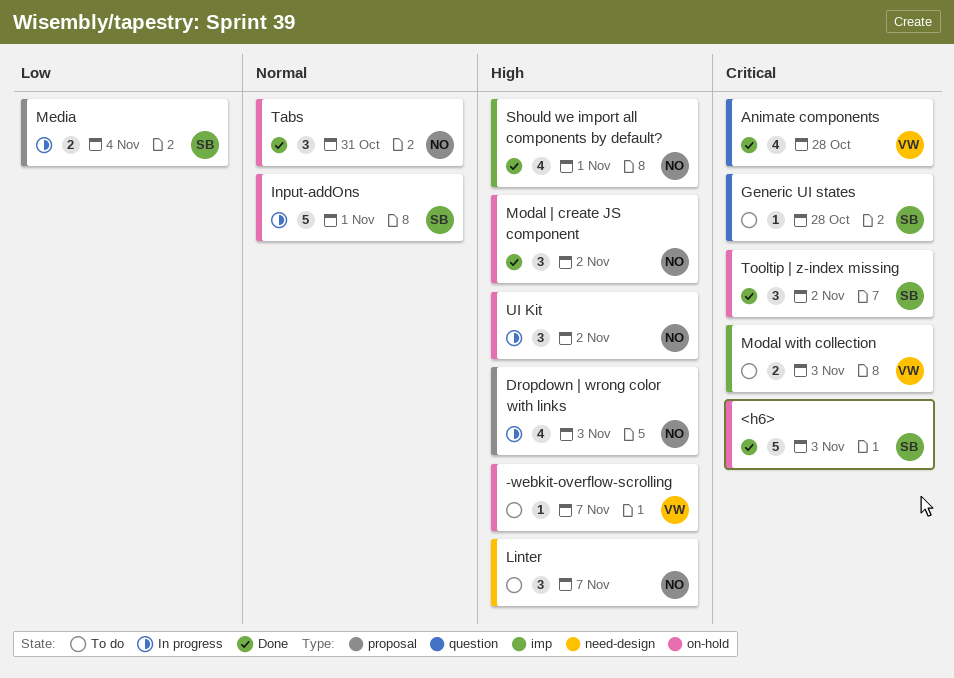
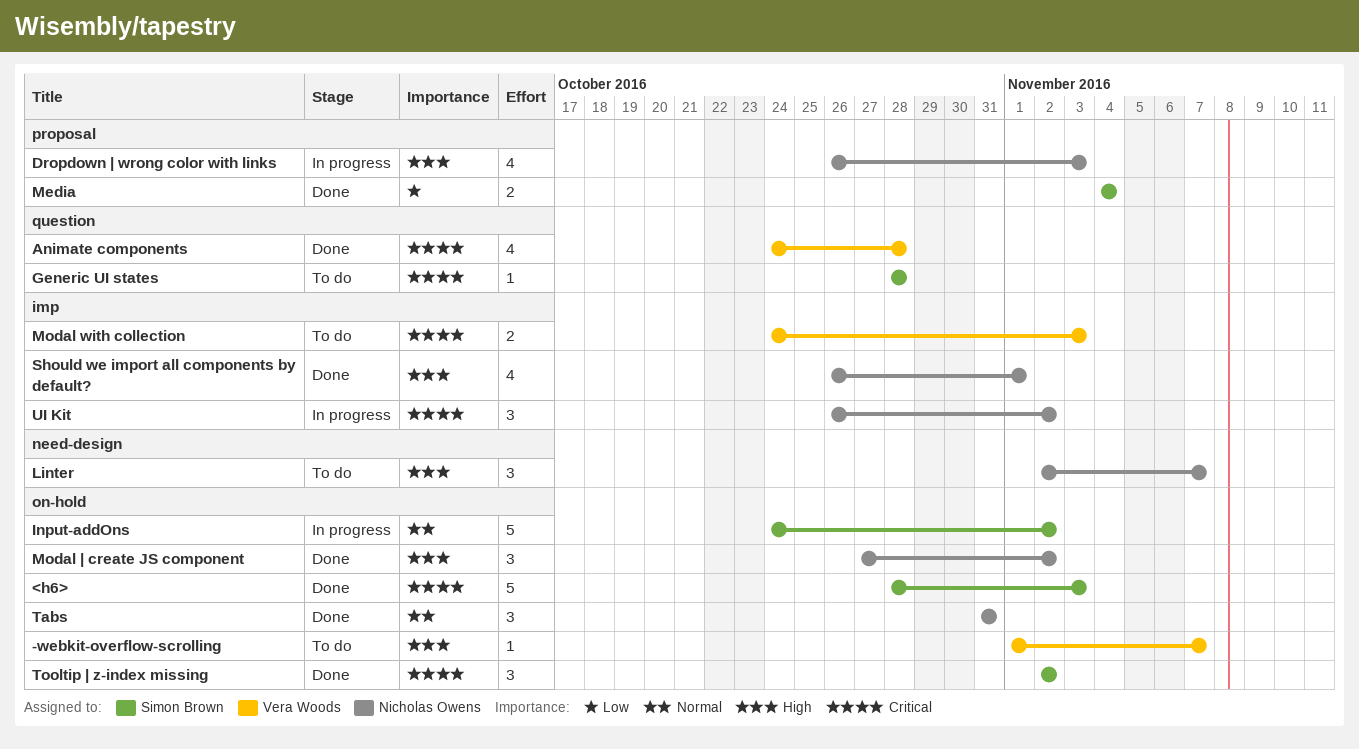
Input-addOns, due: Nov 1 -> Nov 2
Media, status: In progress -> Done
UI Kit, priority: High -> Critical
UI Kit, label: on-hold -> imp

